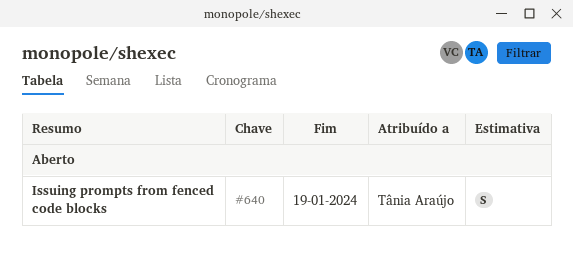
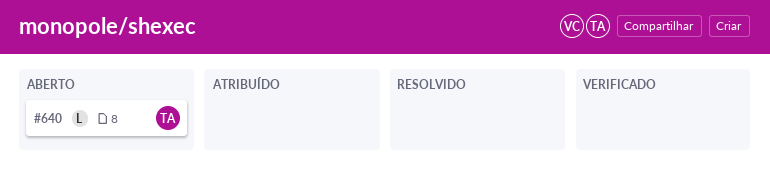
#640, estimate: S -> L

